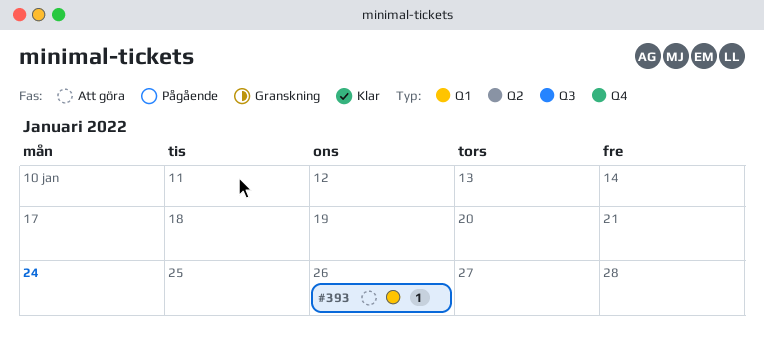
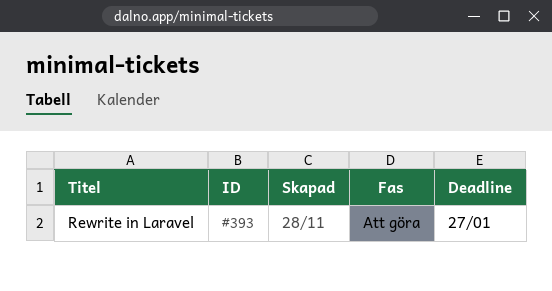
#393, due: Jan 26 -> Jan 27

